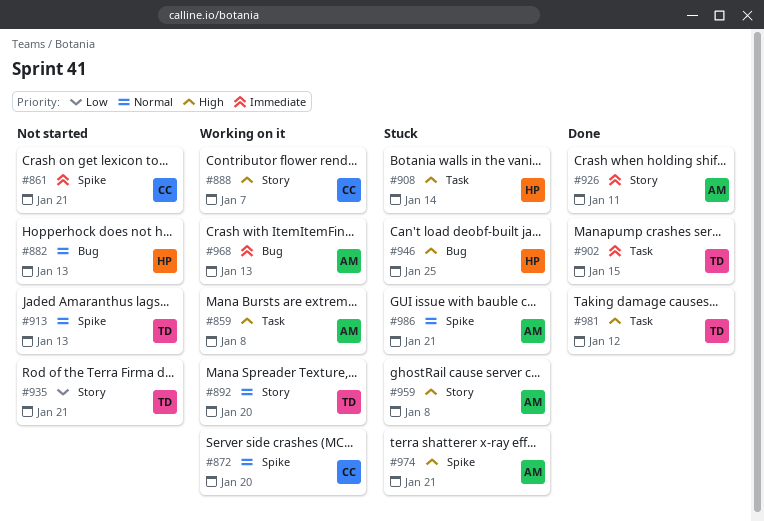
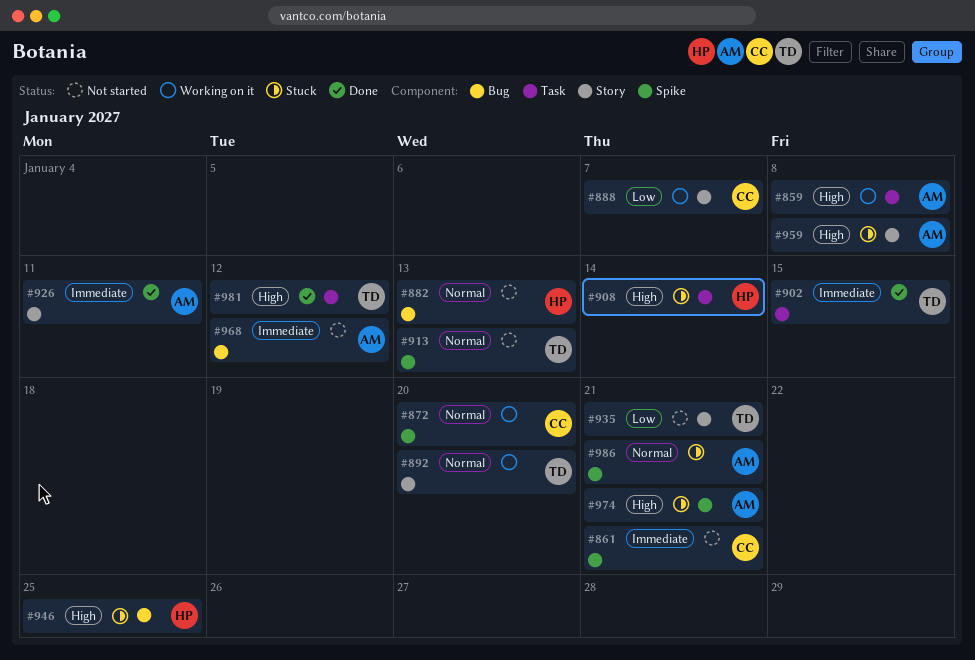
#888, priority: High -> Low
#968, status: Working on it -> Not started
#968, due: Jan 13 -> Jan 12

